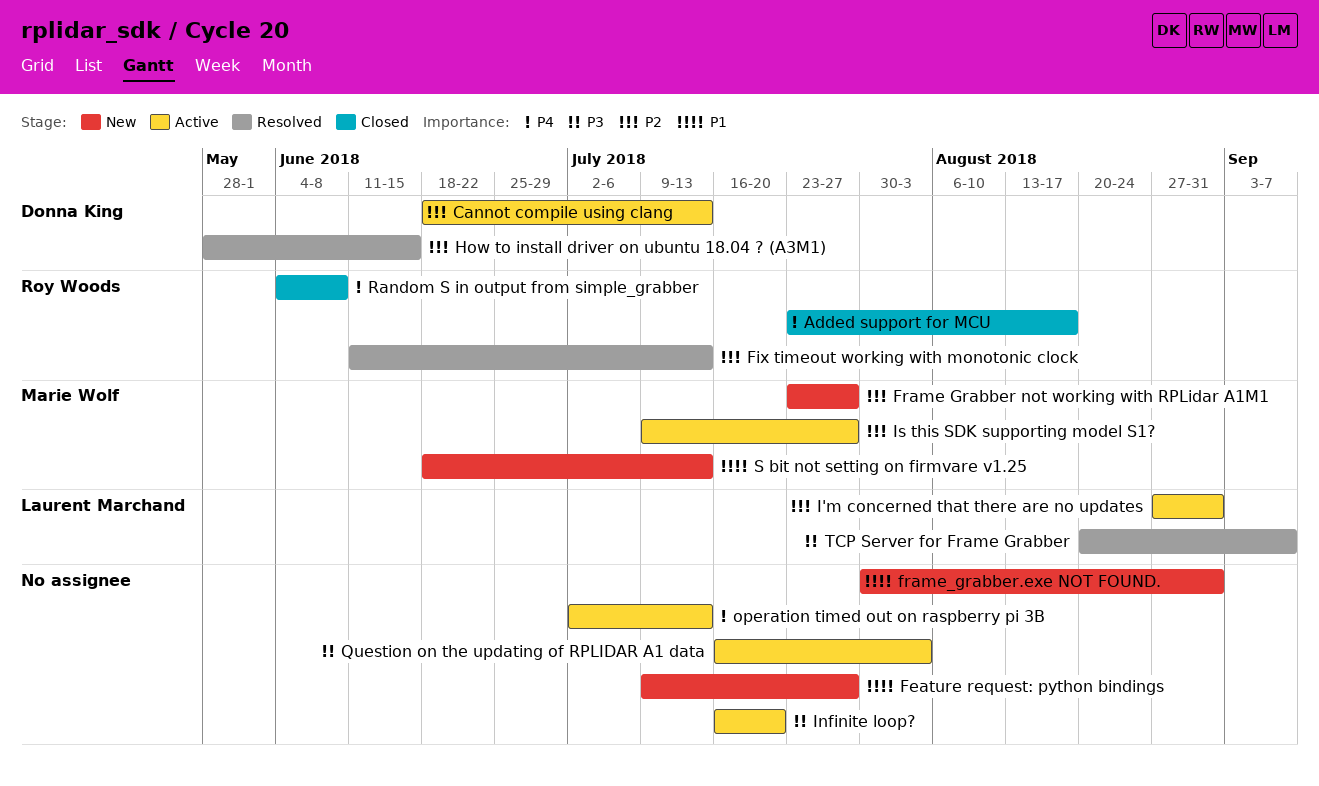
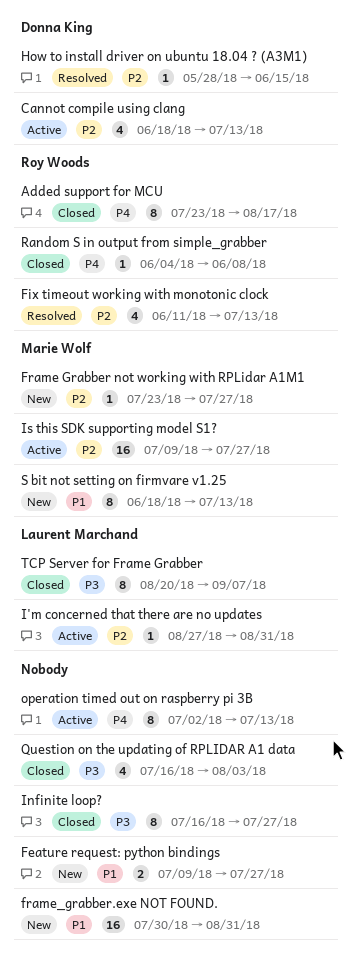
Infinite loop?, status: Active -> Closed
Infinite loop?, due: Jul 20 -> Jul 27
Question on the updating of RPLIDAR A1 data, status: Active -> Closed
TCP Server for Frame Grabber, status: Resolved -> Closed

